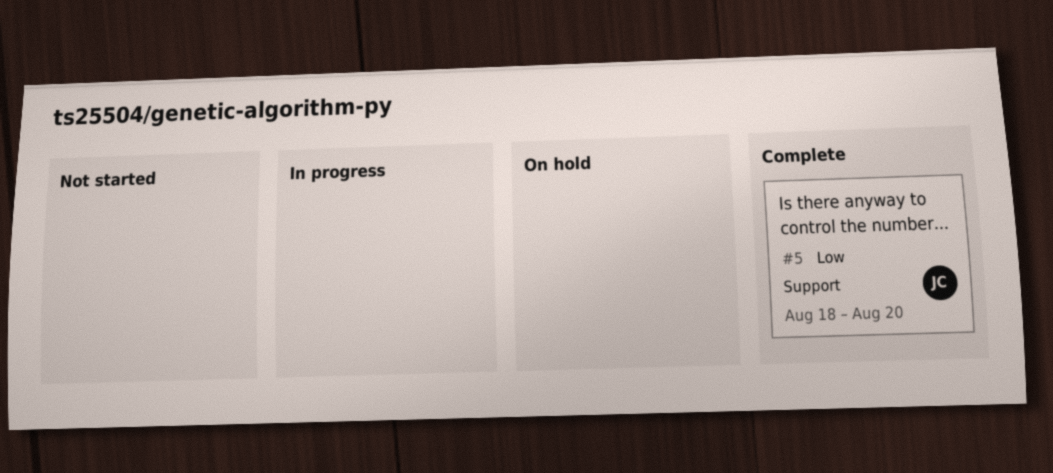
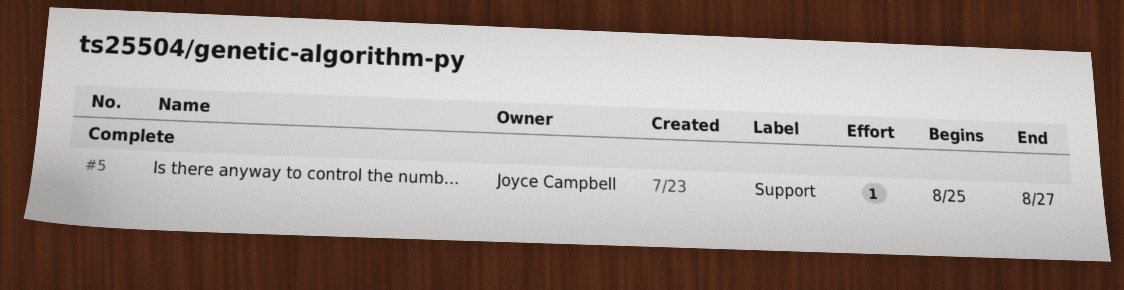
#5, start: Aug 18 -> Aug 25
#5, due: Aug 20 -> Aug 27

